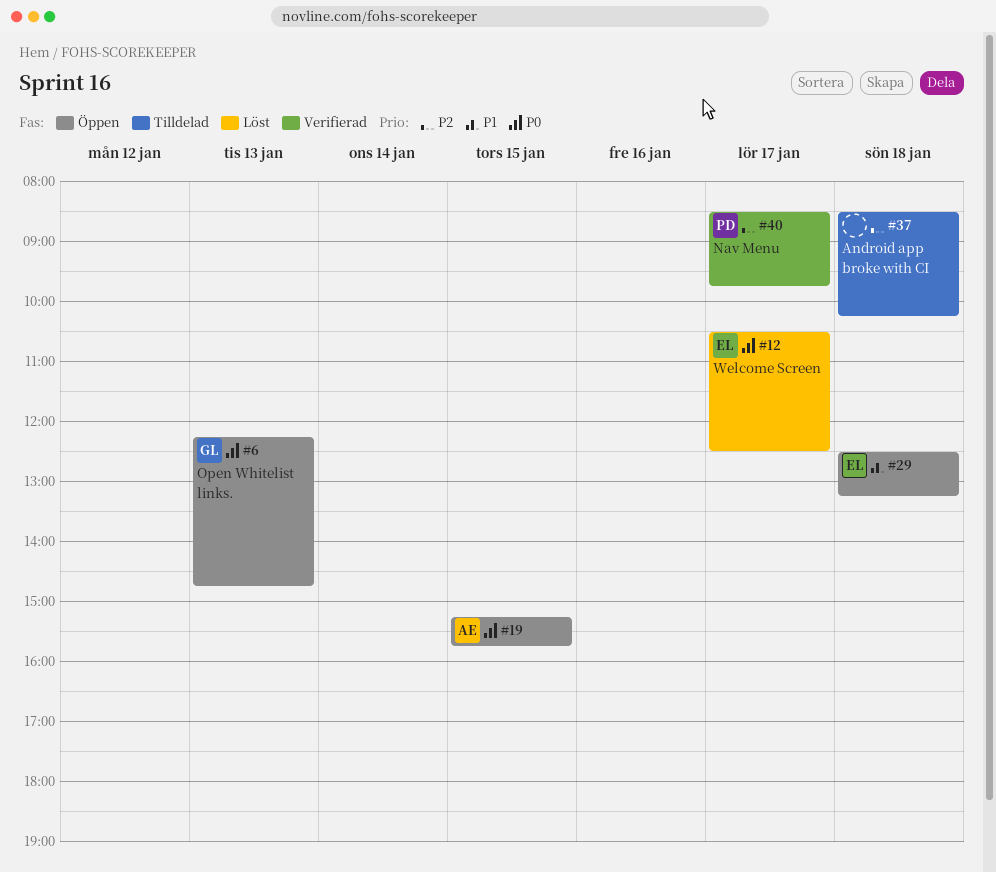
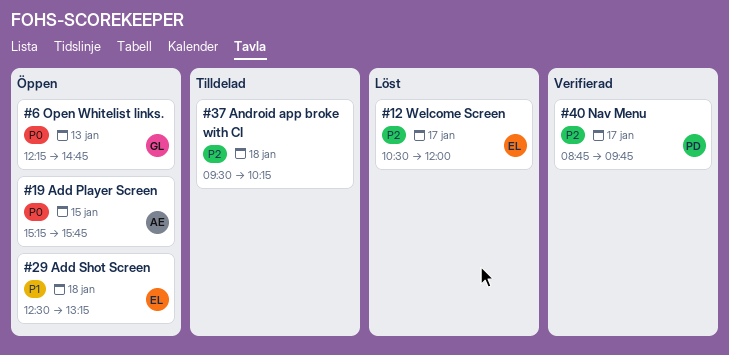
#12, priority: P0 -> P2
#12, ends: 12:30 -> 12:00
#37, begins: 08:30 -> 09:30
#40, begins: 08:30 -> 08:45

